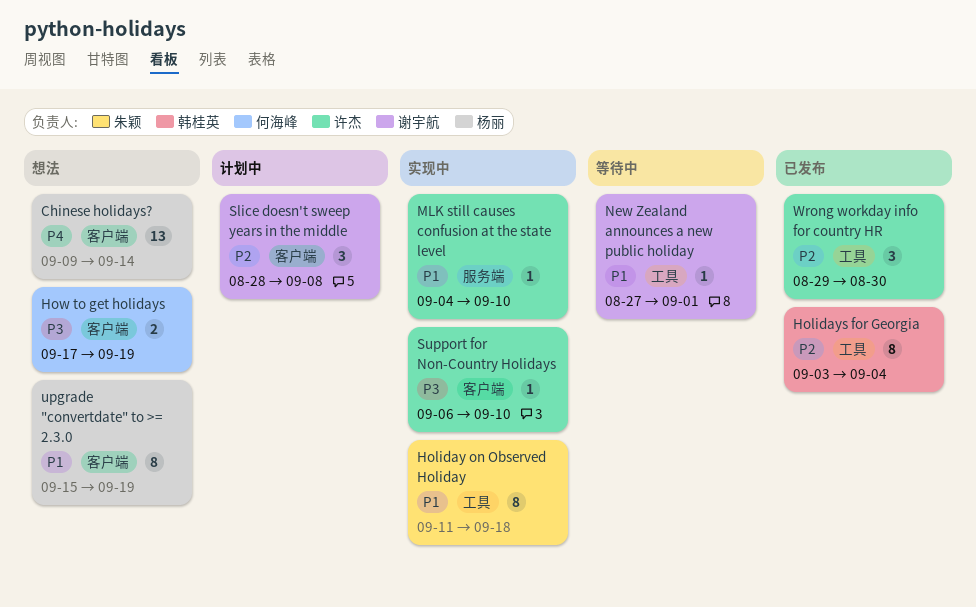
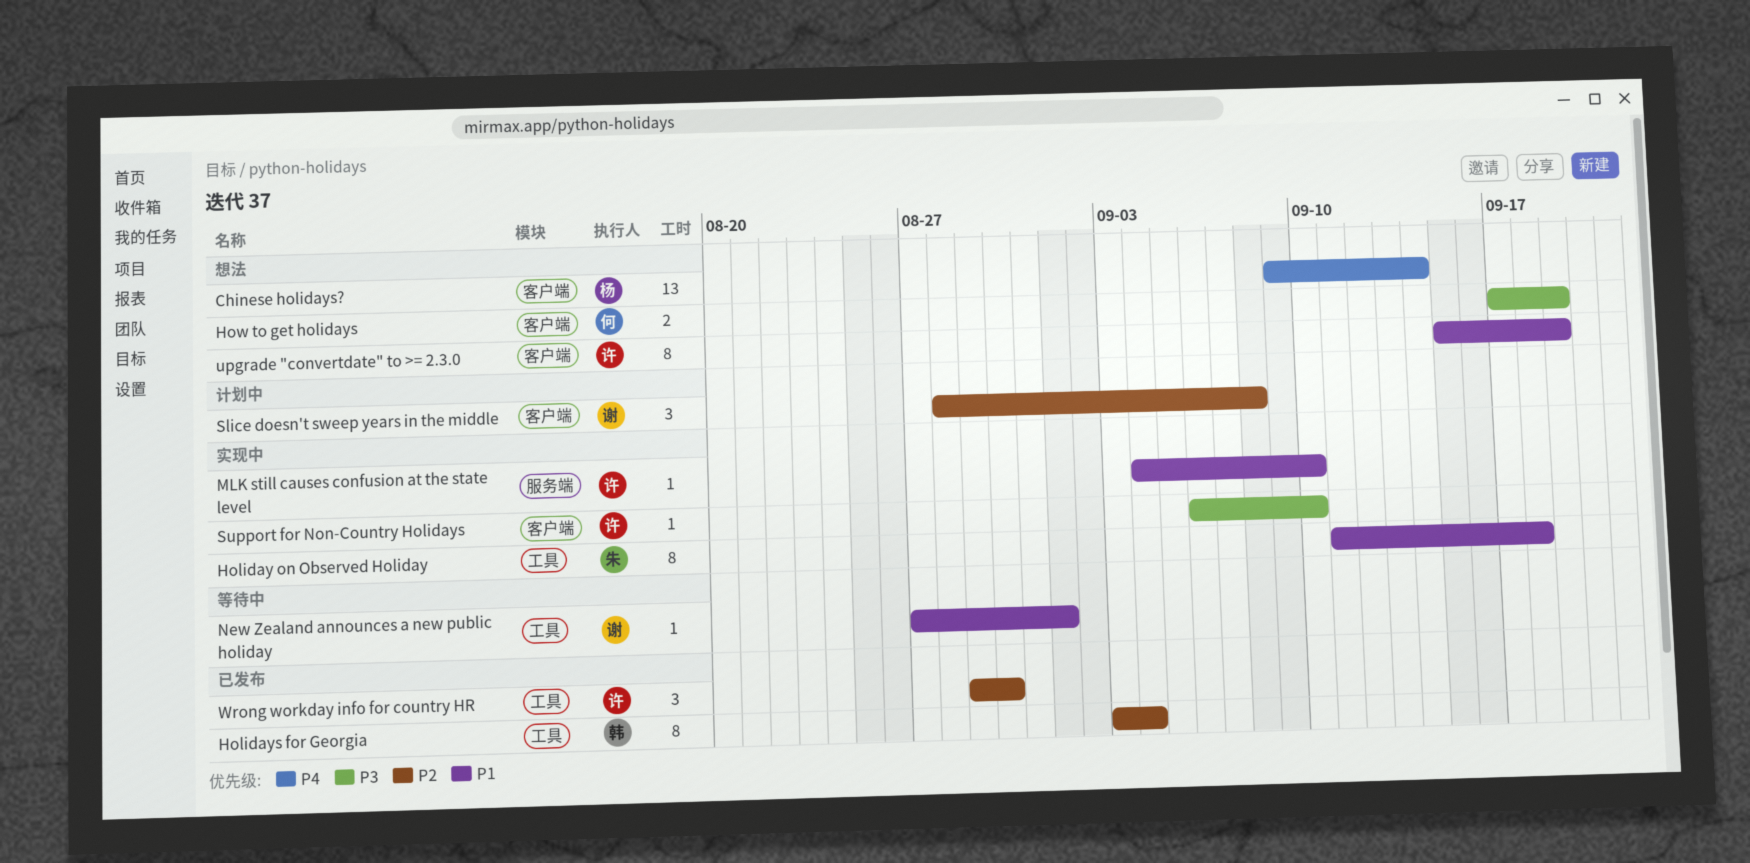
upgrade "convertdate" to >= 2.3.0, owner: 杨丽 -> 许杰

